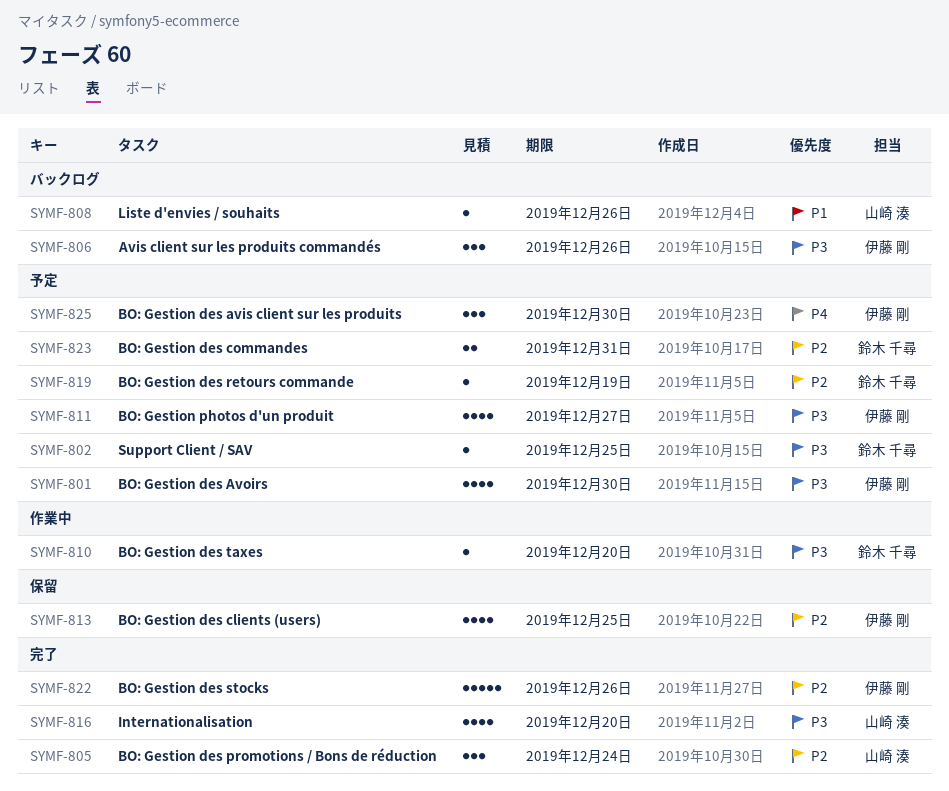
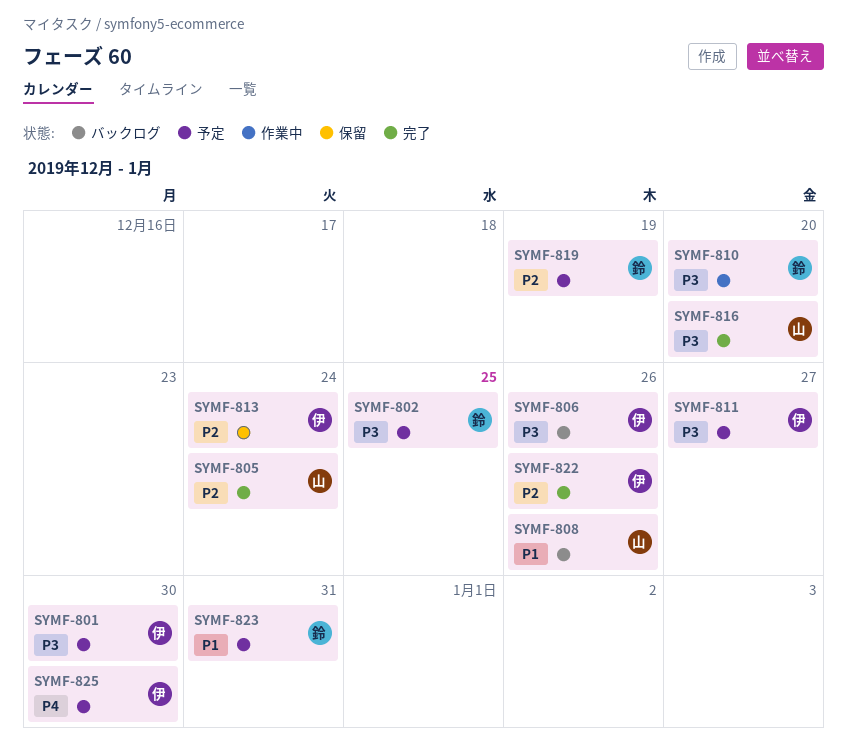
SYMF-813, due: Dec 25 -> Dec 24
SYMF-823, priority: P2 -> P1

